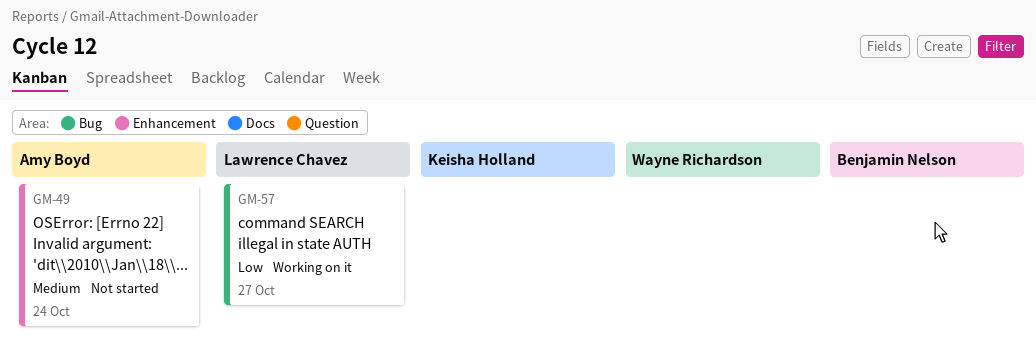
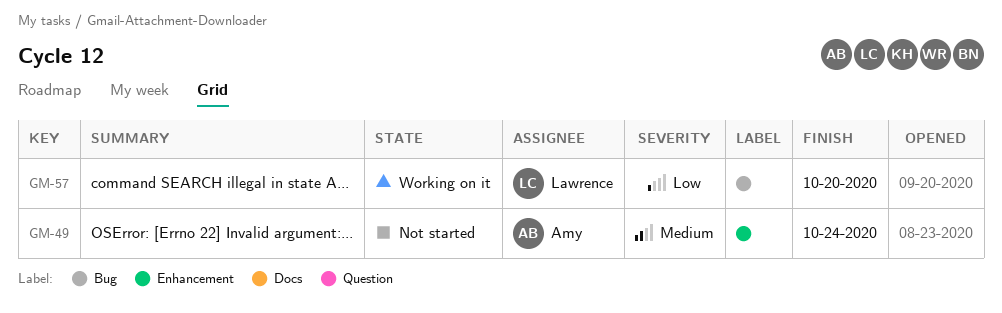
GM-57, due: Oct 27 -> Oct 20

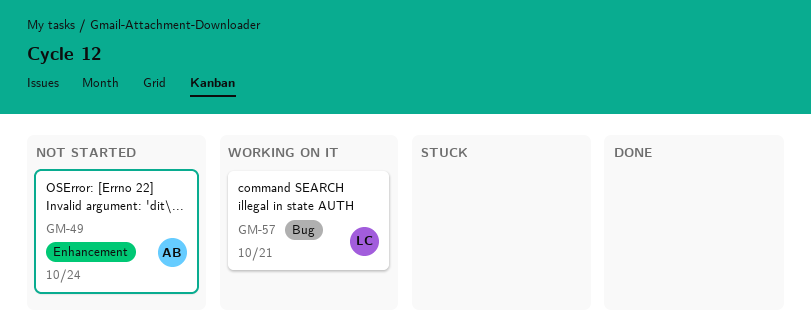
GM-57, due: Oct 20 -> Oct 21

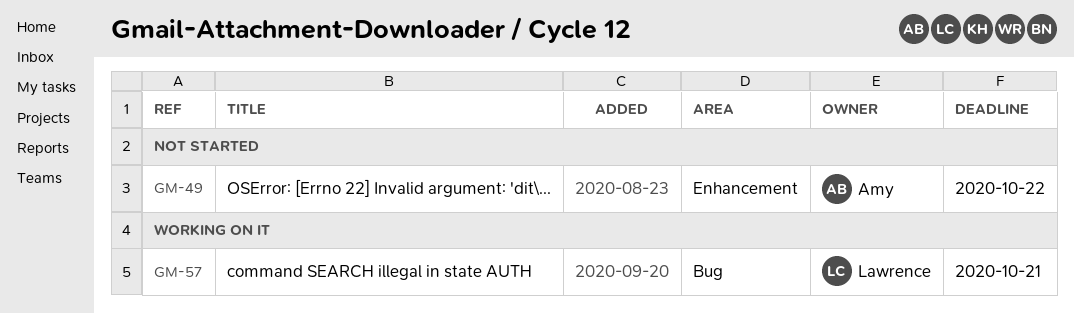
GM-49, due: Oct 24 -> Oct 22

